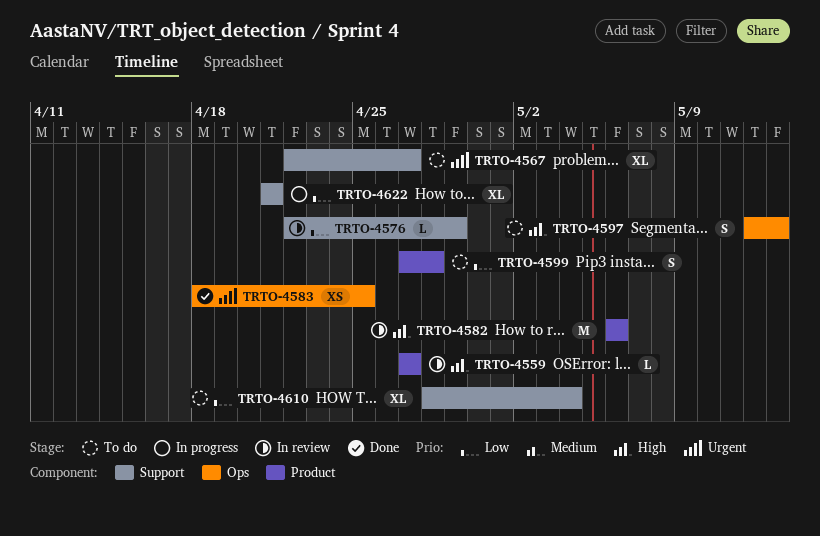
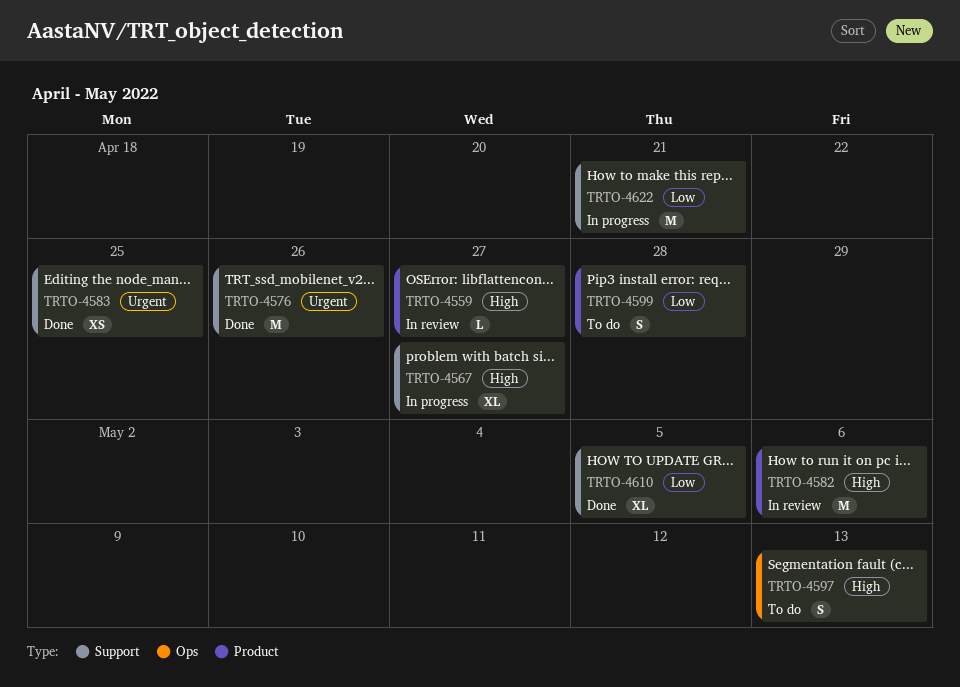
TRTO-4567, status: To do -> In progress
TRTO-4567, priority: Urgent -> High
TRTO-4576, status: In review -> Done
TRTO-4576, priority: Low -> Urgent
TRTO-4576, estimate: L -> M
TRTO-4576, due: Apr 29 -> Apr 26
TRTO-4583, label: Ops -> Support
TRTO-4610, status: To do -> Done
TRTO-4610, due: May 4 -> May 5
TRTO-4622, estimate: XL -> M

